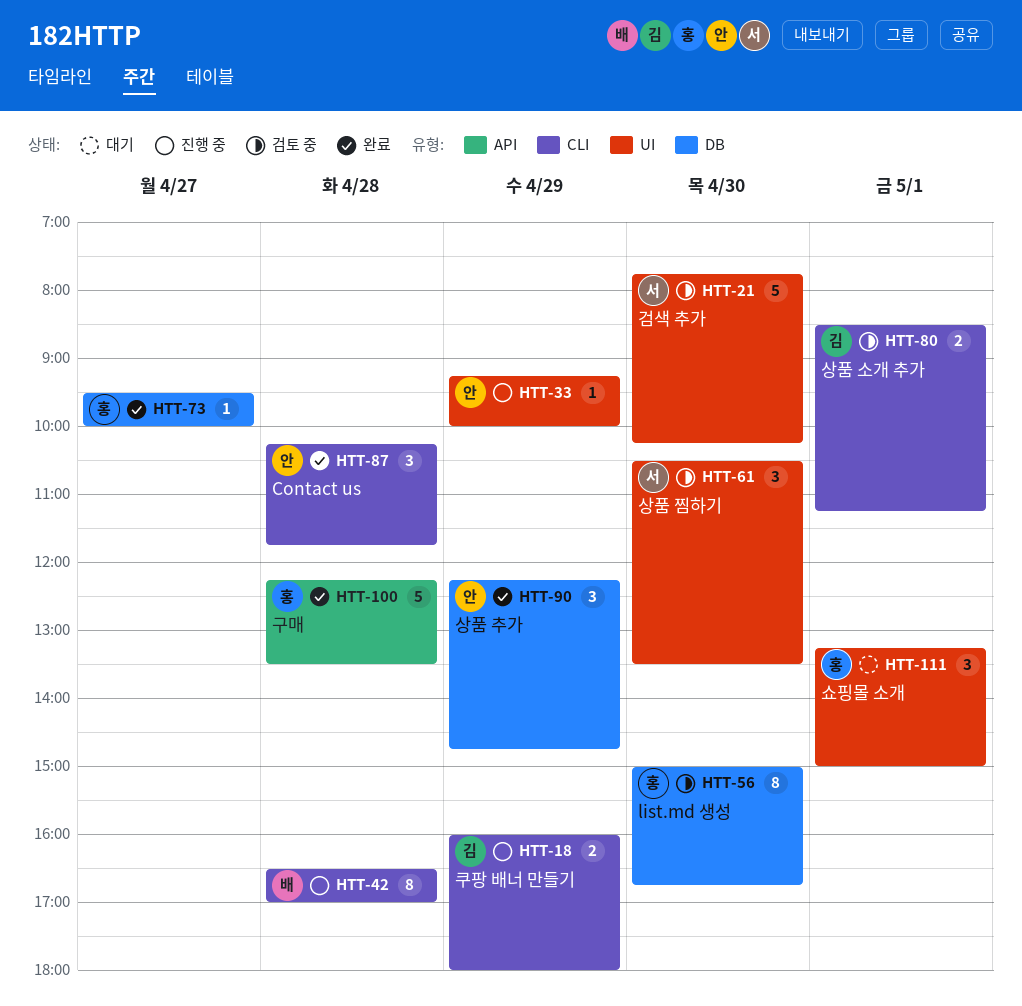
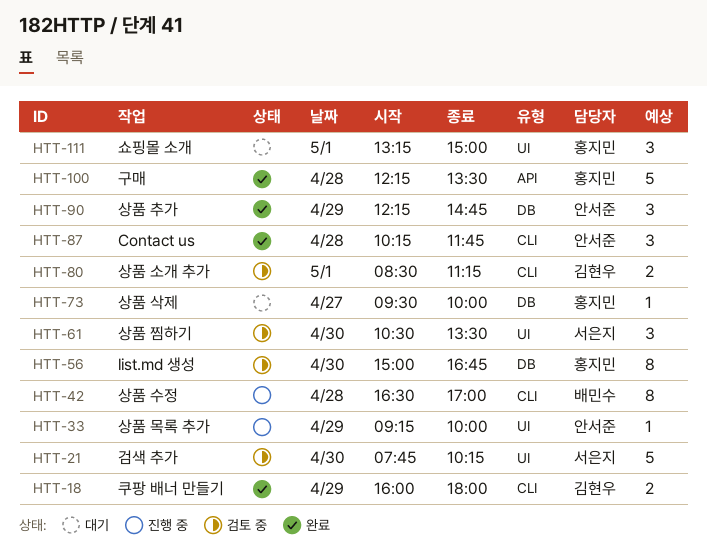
HTT-18, status: 진행 중 -> 완료
HTT-73, status: 완료 -> 대기

